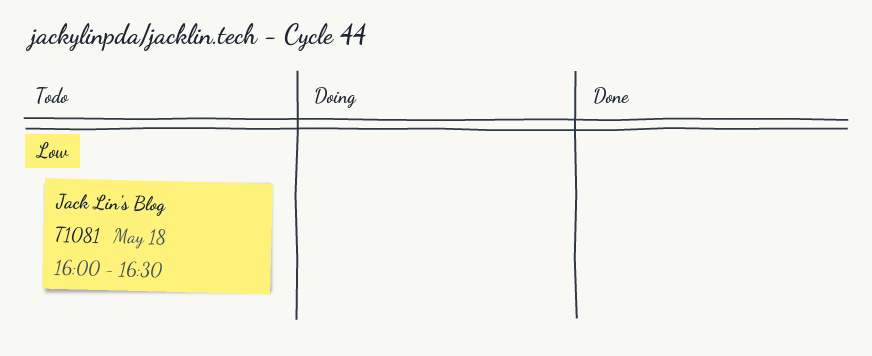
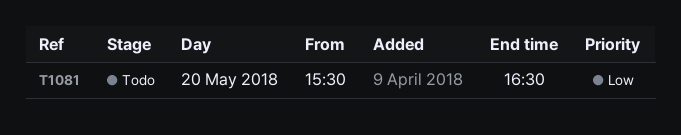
T1081, day: May 18 -> May 20
T1081, begins: 16:00 -> 15:30

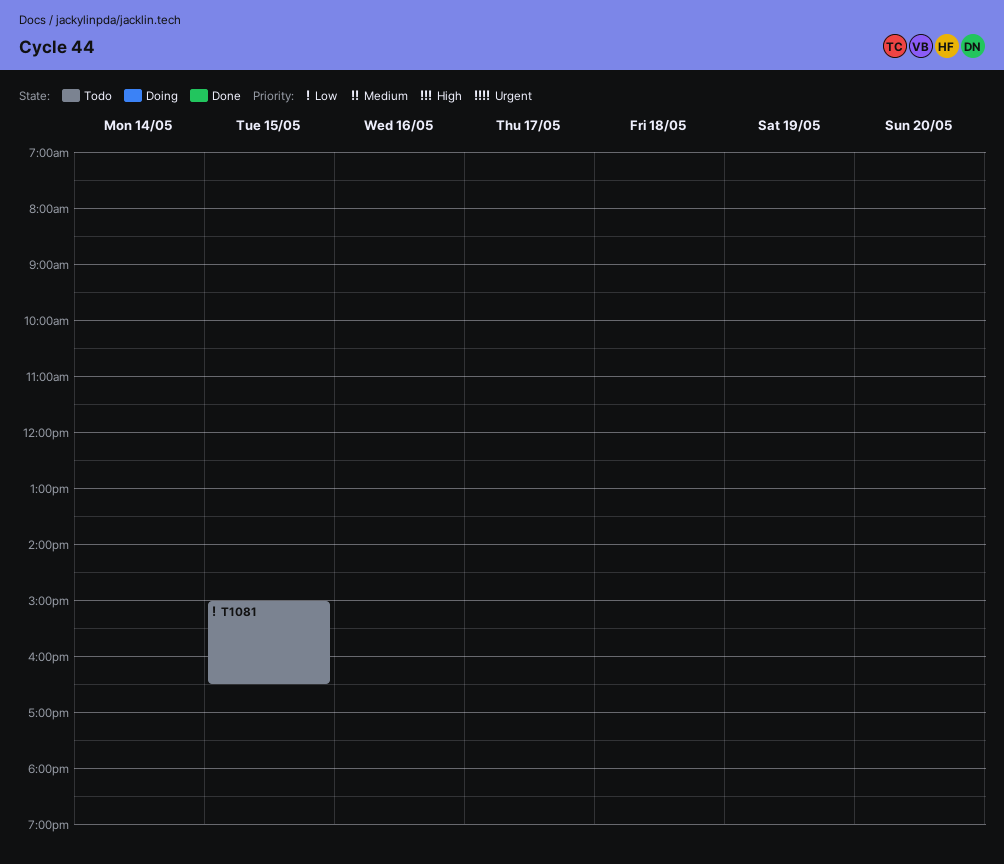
T1081, day: May 20 -> May 15
T1081, begins: 15:30 -> 15:00

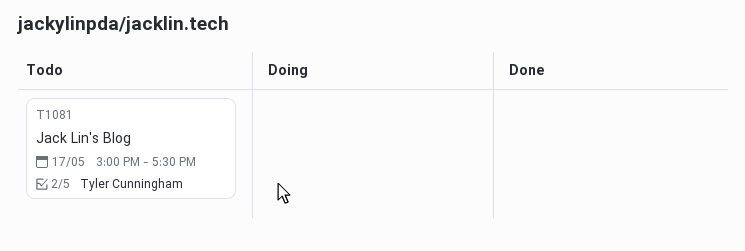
T1081, day: May 15 -> May 17
T1081, ends: 16:30 -> 17:30

